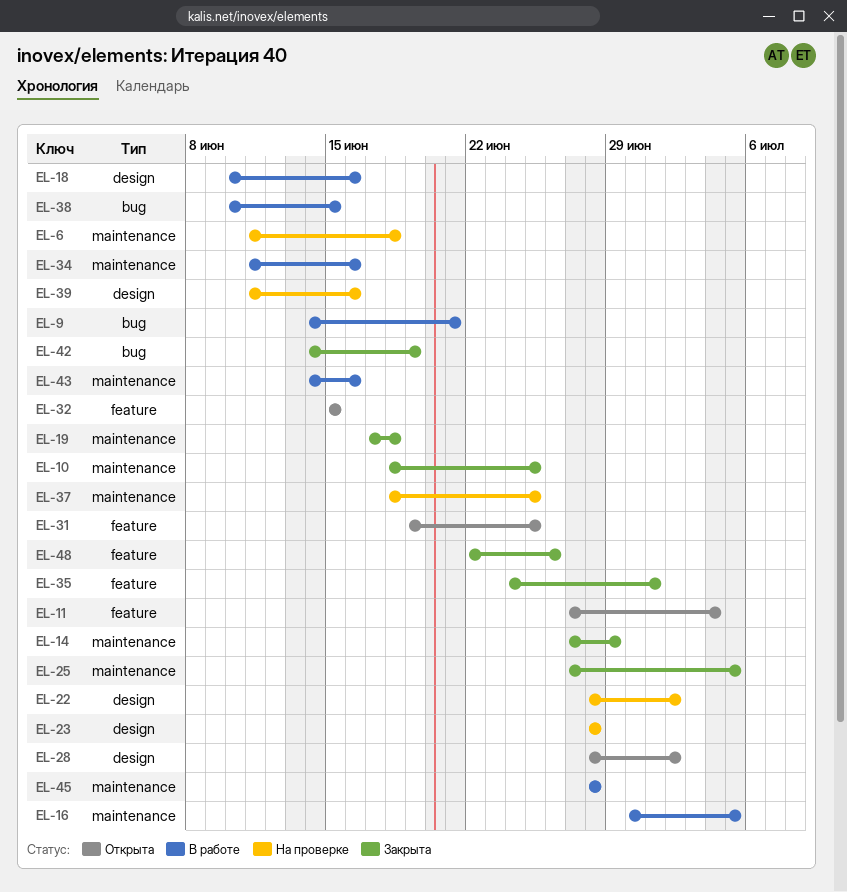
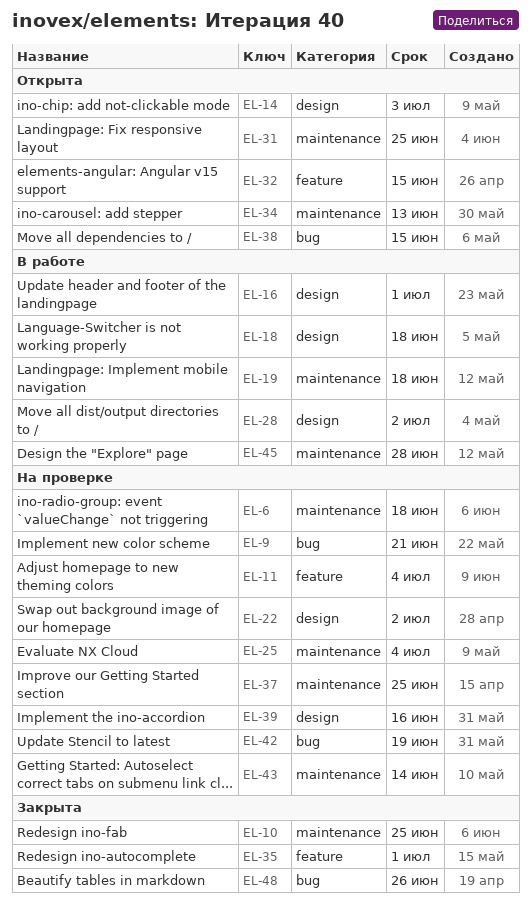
EL-9, status: В работе -> На проверке
EL-11, status: Открыта -> На проверке
EL-14, status: Закрыта -> Открыта
EL-14, label: maintenance -> design
EL-14, due: Jun 29 -> Jul 3
EL-16, label: maintenance -> design
EL-16, due: Jul 5 -> Jul 1
EL-18, due: Jun 16 -> Jun 18
EL-19, status: Закрыта -> В работе
EL-23: present -> none
EL-25, status: Закрыта -> На проверке
EL-25, due: Jul 5 -> Jul 4
EL-28, status: Открыта -> В работе
EL-31, label: feature -> maintenance
EL-34, status: В работе -> Открыта
EL-34, due: Jun 16 -> Jun 13
EL-38, status: В работе -> Открыта
EL-42, status: Закрыта -> На проверке
EL-43, status: В работе -> На проверке
EL-43, due: Jun 16 -> Jun 14
EL-48, label: feature -> bug

